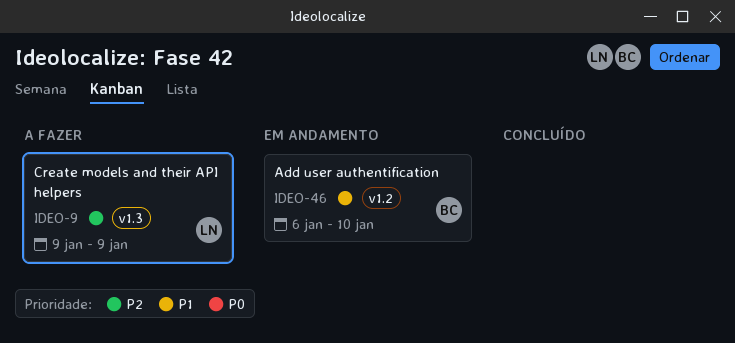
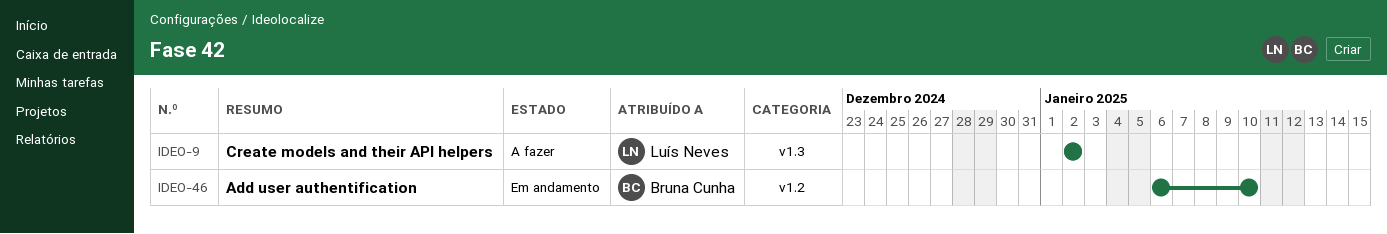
IDEO-9, start: Jan 9 -> Jan 2
IDEO-9, due: Jan 9 -> Jan 2

